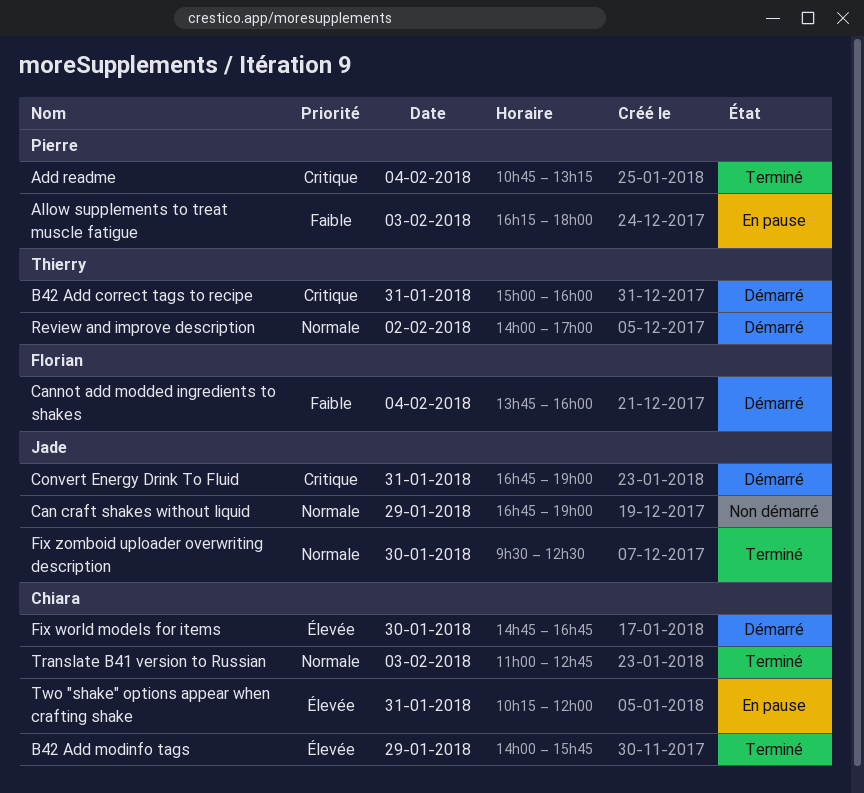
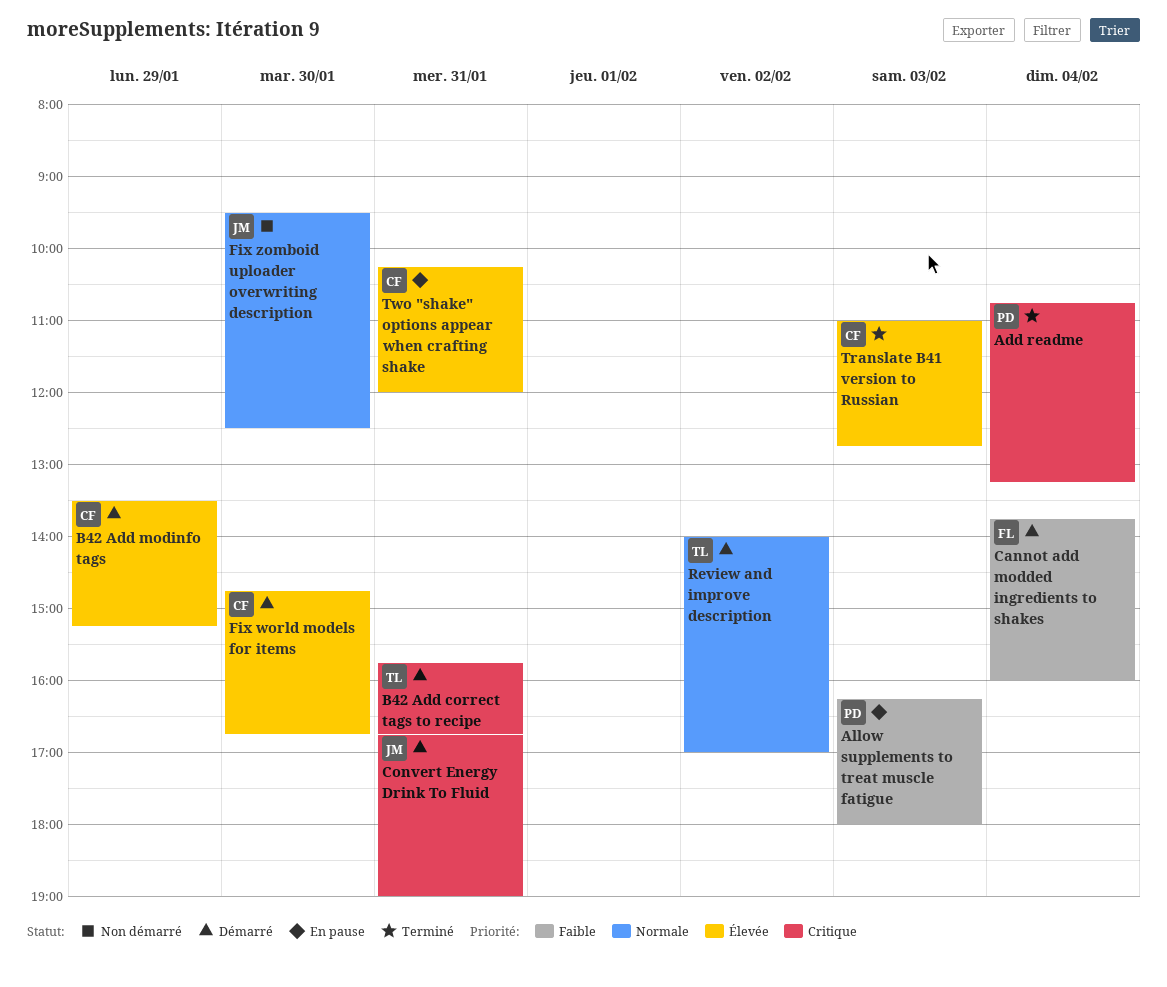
B42 Add correct tags to recipe, begins: 15:00 -> 15:45
B42 Add correct tags to recipe, ends: 16:00 -> 16:45
B42 Add modinfo tags, status: Terminé -> Démarré
B42 Add modinfo tags, begins: 14:00 -> 13:30
B42 Add modinfo tags, ends: 15:45 -> 15:15
Can craft shakes without liquid: present -> none
Fix zomboid uploader overwriting description, status: Terminé -> Non démarré
Translate B41 version to Russian, priority: Normale -> Élevée

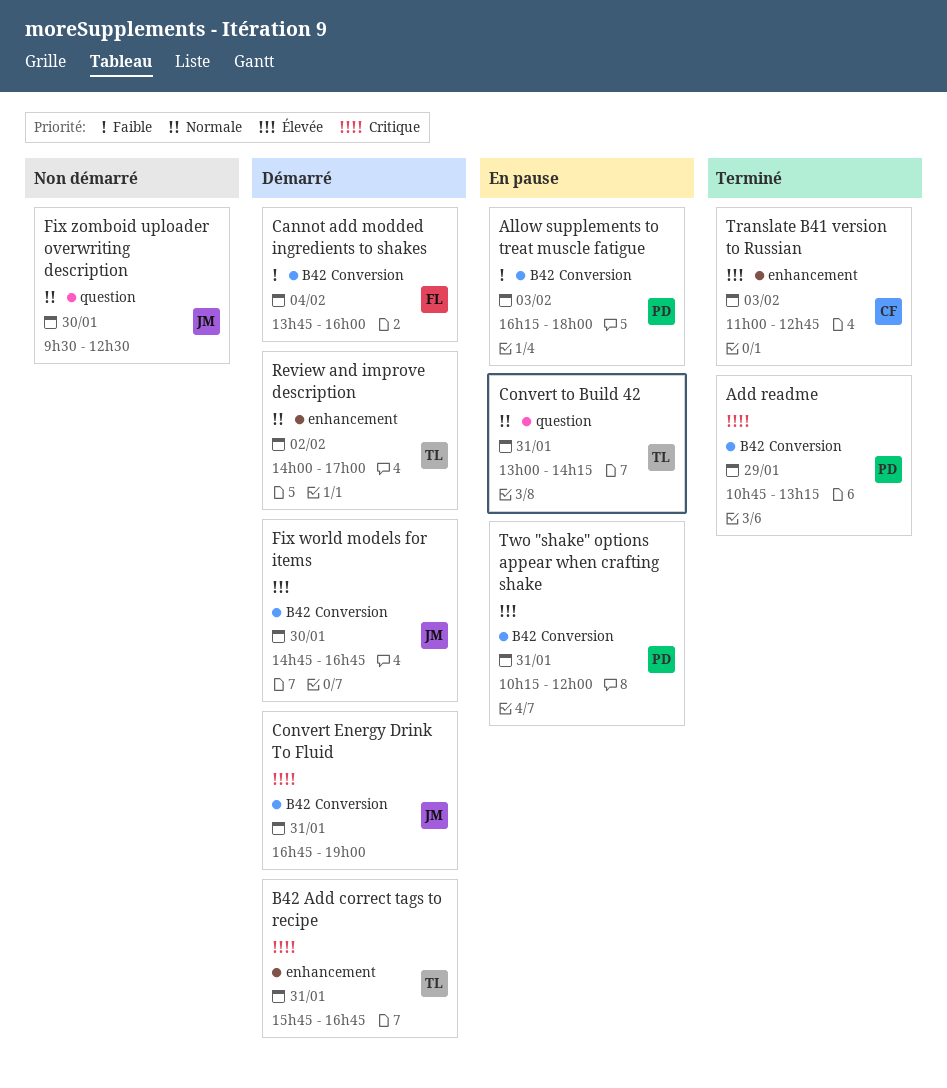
Add readme, day: Feb 4 -> Jan 29
B42 Add modinfo tags: present -> none
Convert to Build 42: none -> present
Fix world models for items, owner: CF -> JM
Two "shake" options appear when crafting shake, owner: CF -> PD

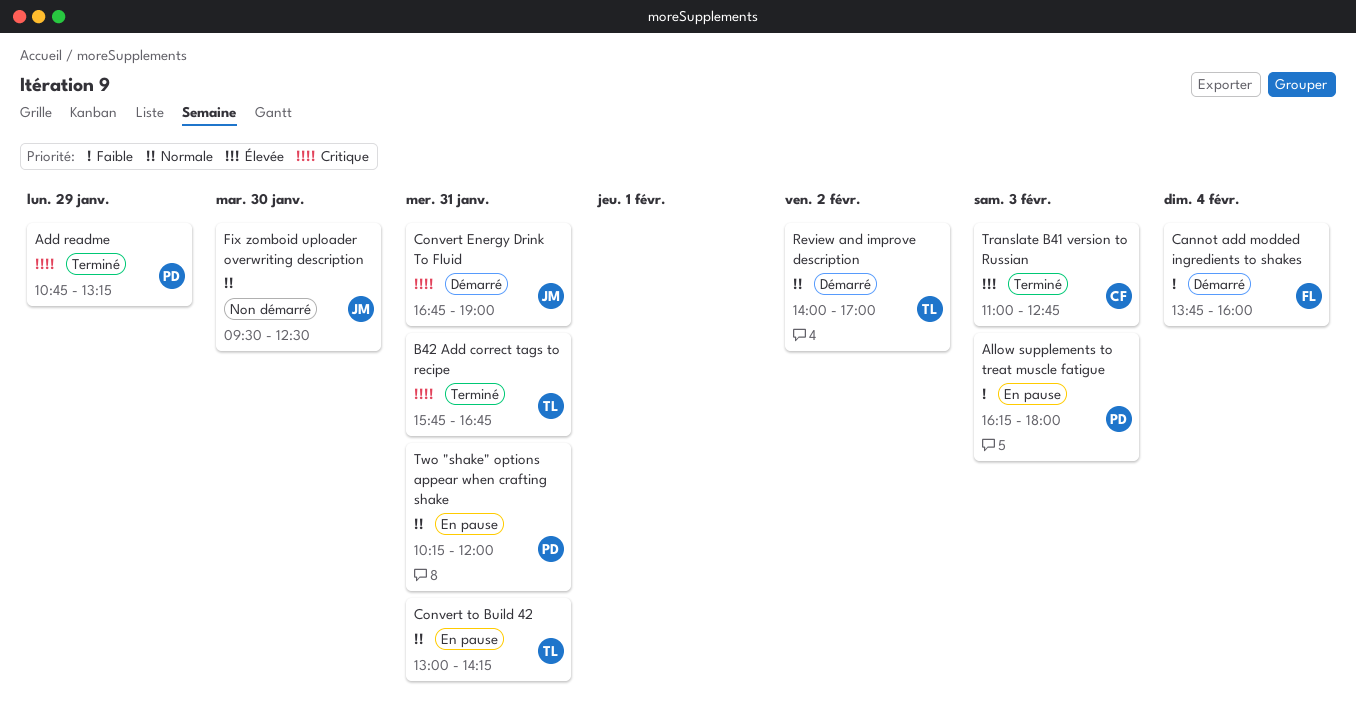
B42 Add correct tags to recipe, status: Démarré -> Terminé
Fix world models for items: present -> none
Two "shake" options appear when crafting shake, priority: Élevée -> Normale

